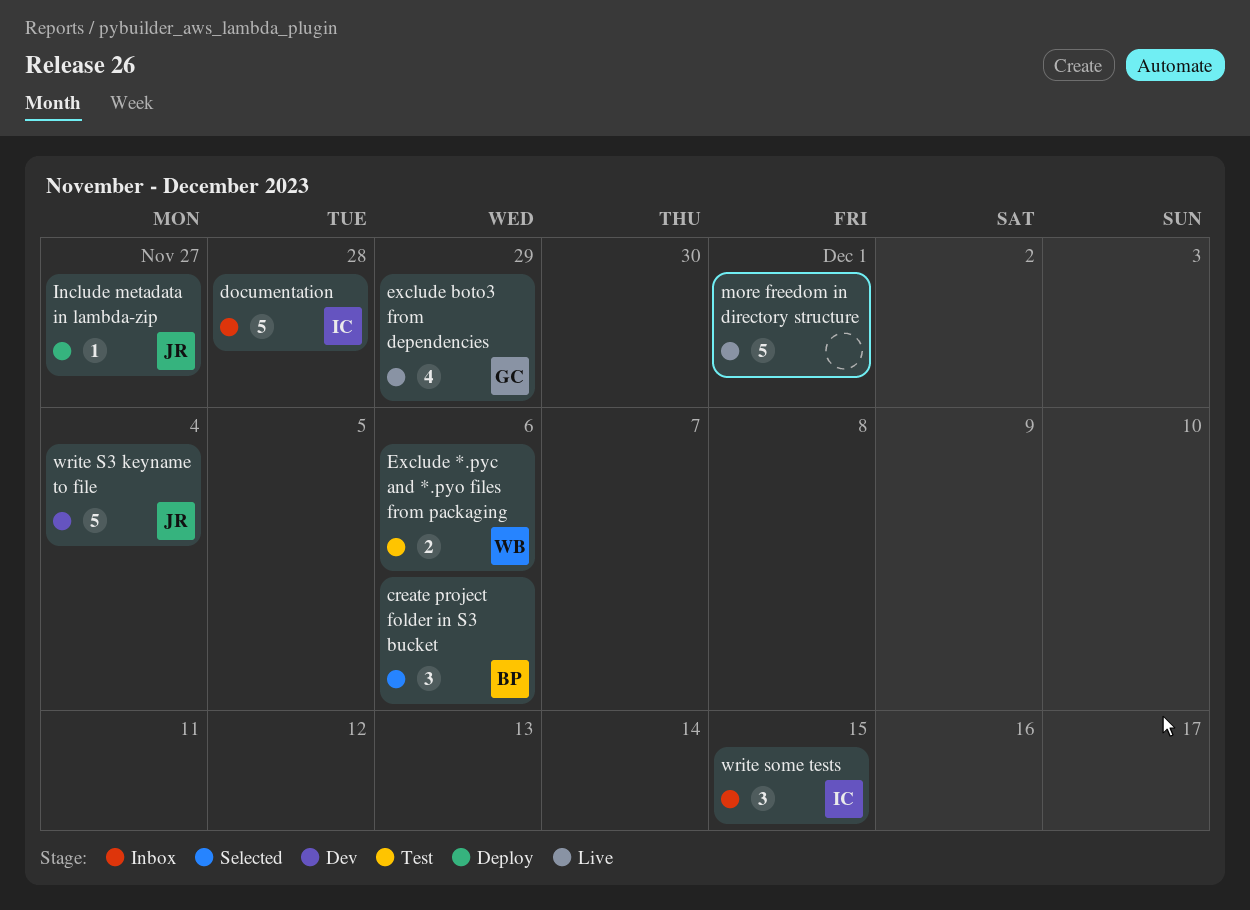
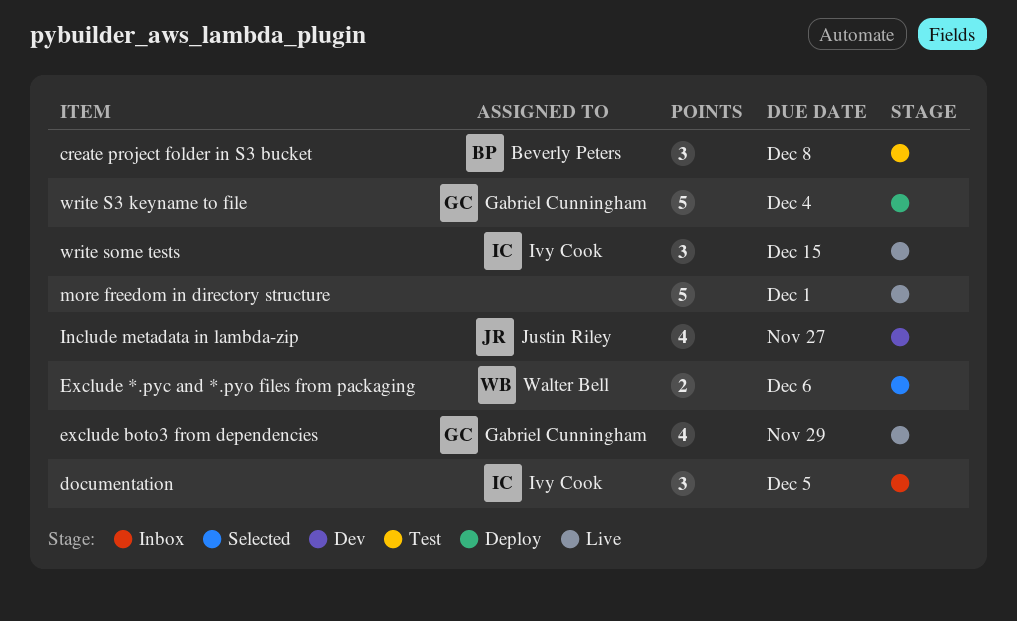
create project folder in S3 bucket, status: Selected -> Test
create project folder in S3 bucket, due: Dec 6 -> Dec 8
documentation, estimate: 5 -> 3
documentation, due: Nov 28 -> Dec 5
Exclude *.pyc and *.pyo files from packaging, status: Test -> Selected
Include metadata in lambda-zip, status: Deploy -> Dev
Include metadata in lambda-zip, estimate: 1 -> 4
write S3 keyname to file, status: Dev -> Deploy
write S3 keyname to file, owner: Justin Riley -> Gabriel Cunningham
write some tests, status: Inbox -> Live

